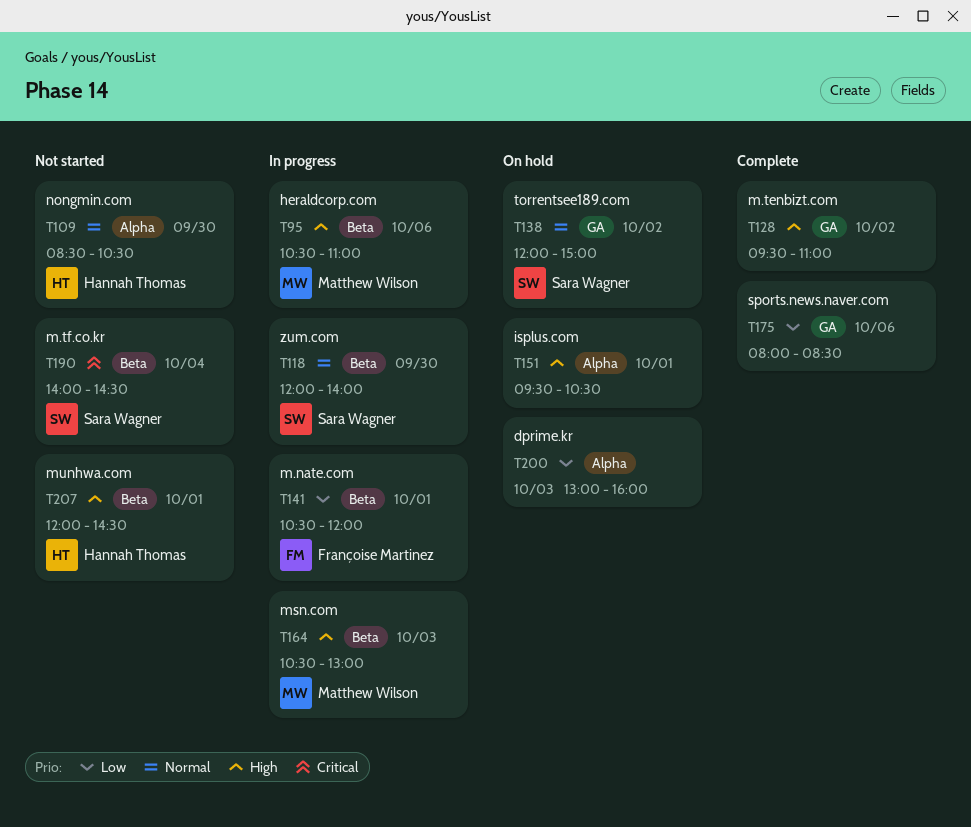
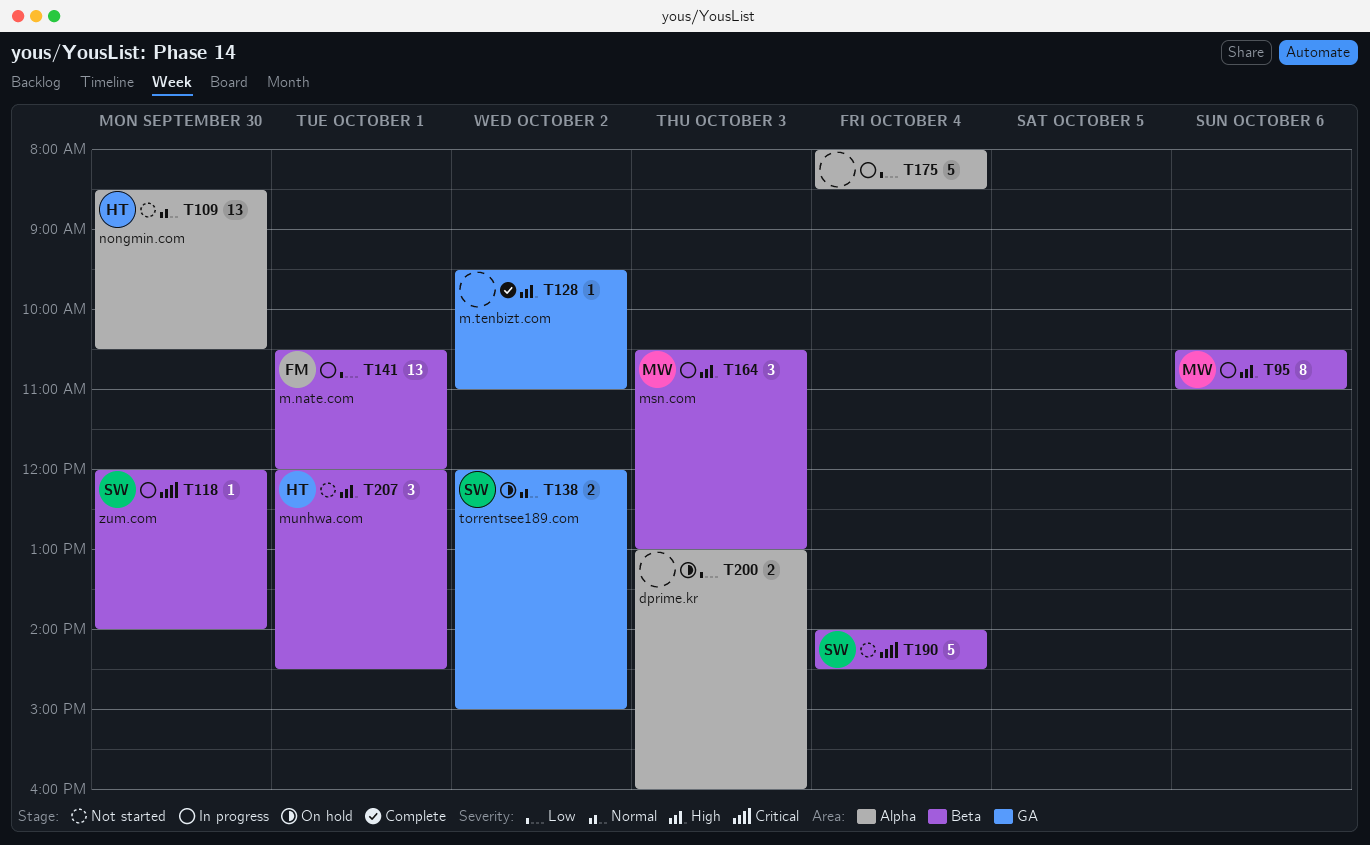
T118, priority: Normal -> Critical
T151: present -> none
T175, status: Complete -> In progress
T175, label: GA -> Alpha
T175, day: Oct 6 -> Oct 4

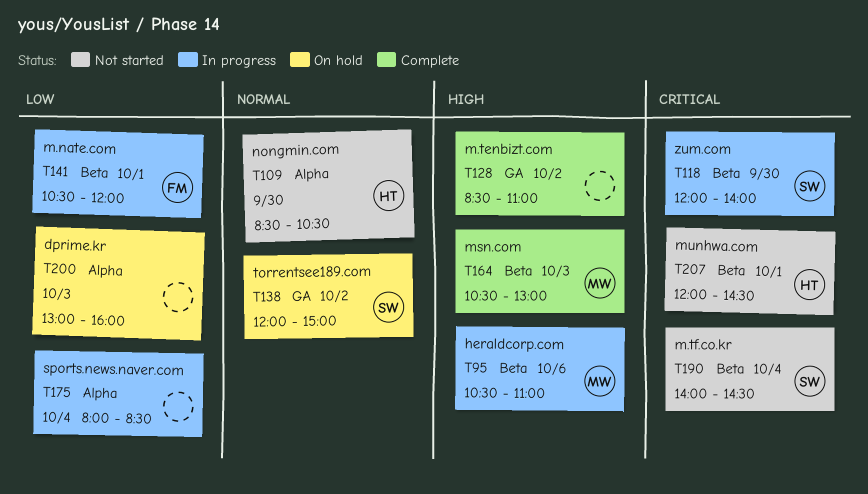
T128, begins: 09:30 -> 08:30
T164, status: In progress -> Complete
T207, priority: High -> Critical

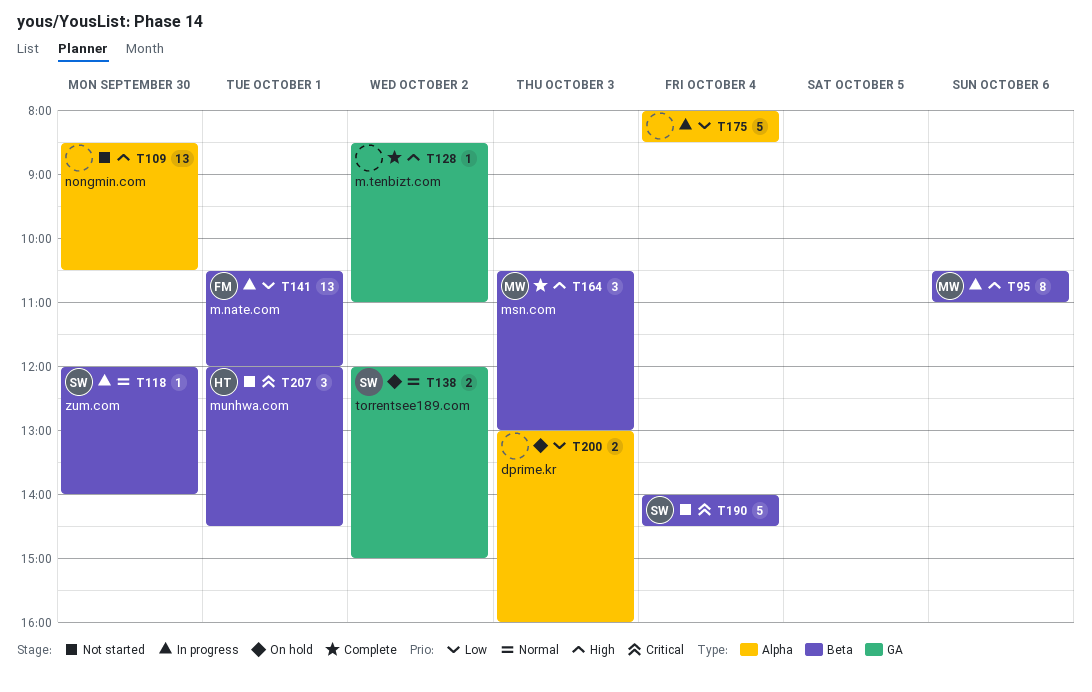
T109, owner: HT -> none
T109, priority: Normal -> High
T118, priority: Critical -> Normal

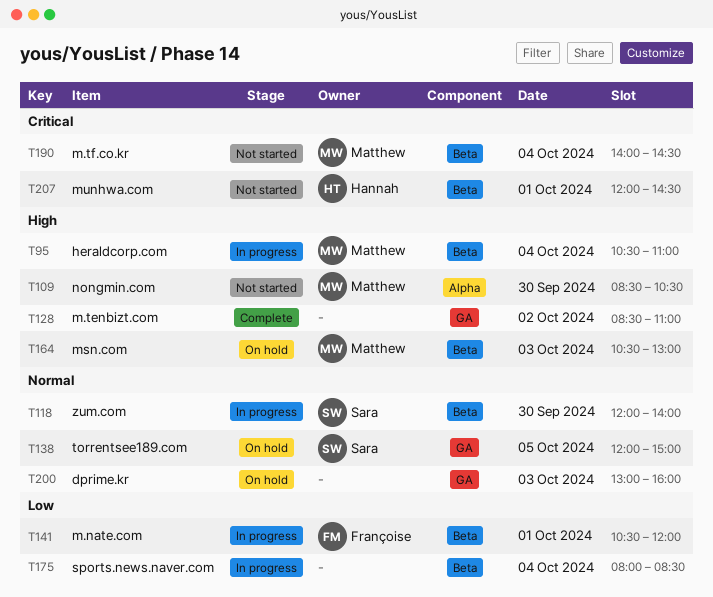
T95, day: Oct 6 -> Oct 4
T109, owner: none -> Matthew
T138, day: Oct 2 -> Oct 5
T164, status: Complete -> On hold
T175, label: Alpha -> Beta
T190, owner: Sara -> Matthew
T200, priority: Low -> Normal
T200, label: Alpha -> GA

